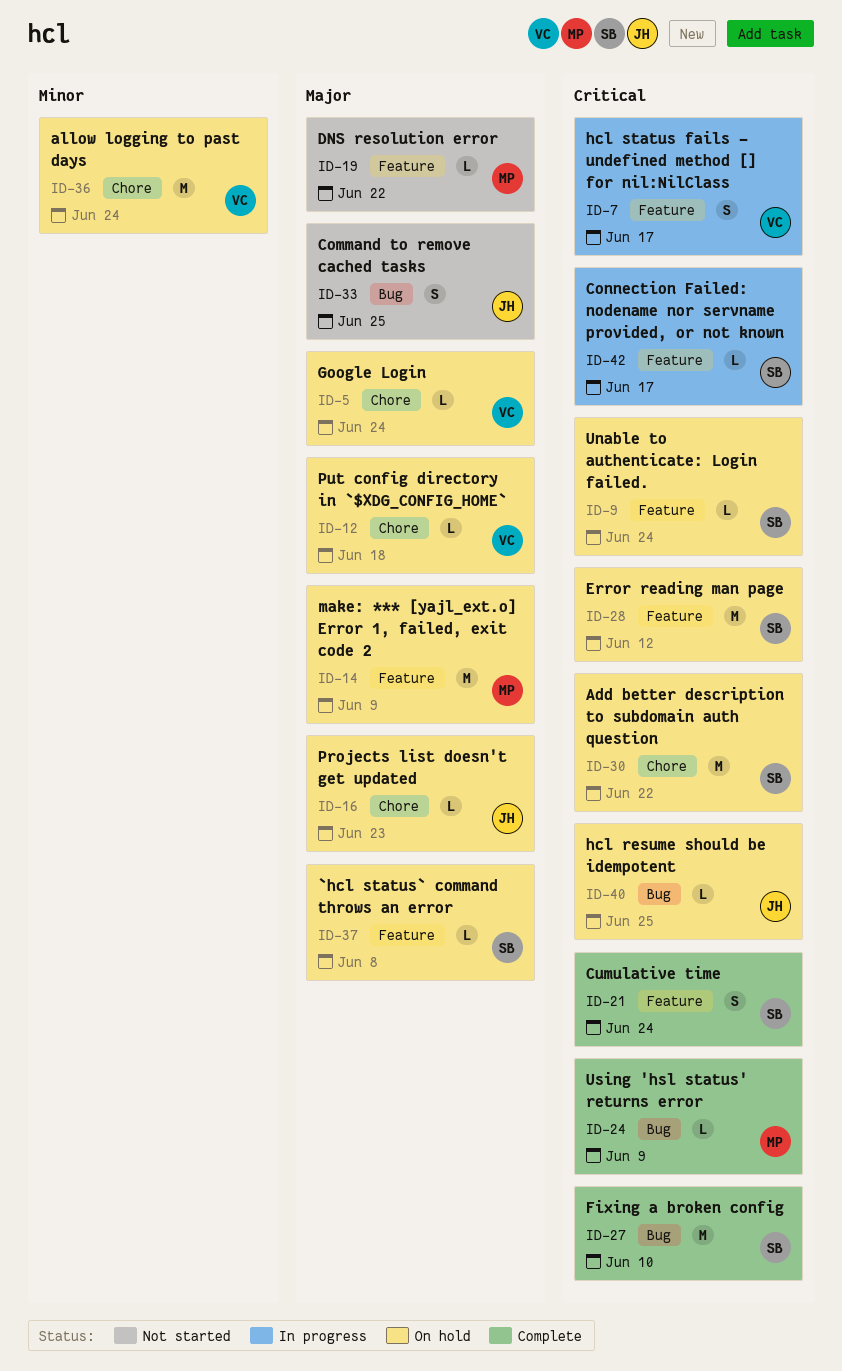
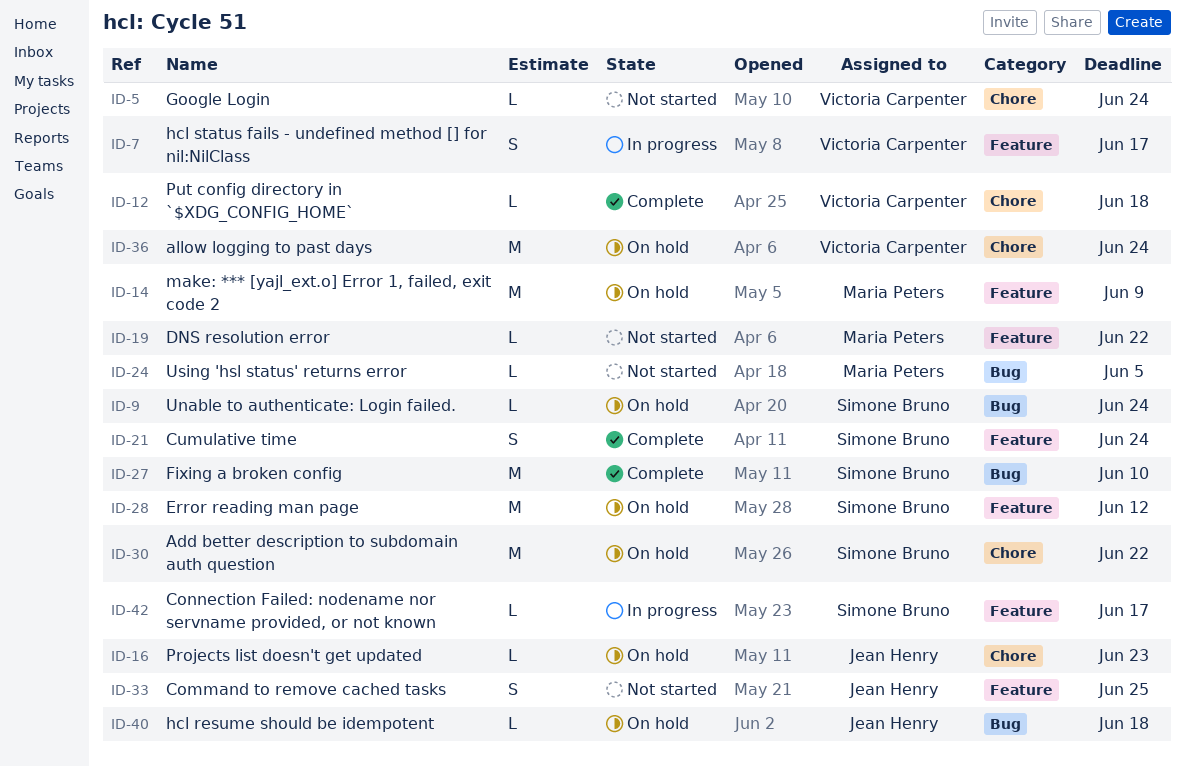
ID-5, status: On hold -> Not started
ID-9, label: Feature -> Bug
ID-12, status: On hold -> Complete
ID-24, status: Complete -> Not started
ID-24, due: Jun 9 -> Jun 5
ID-33, label: Bug -> Feature
ID-37: present -> none
ID-40, due: Jun 25 -> Jun 18

